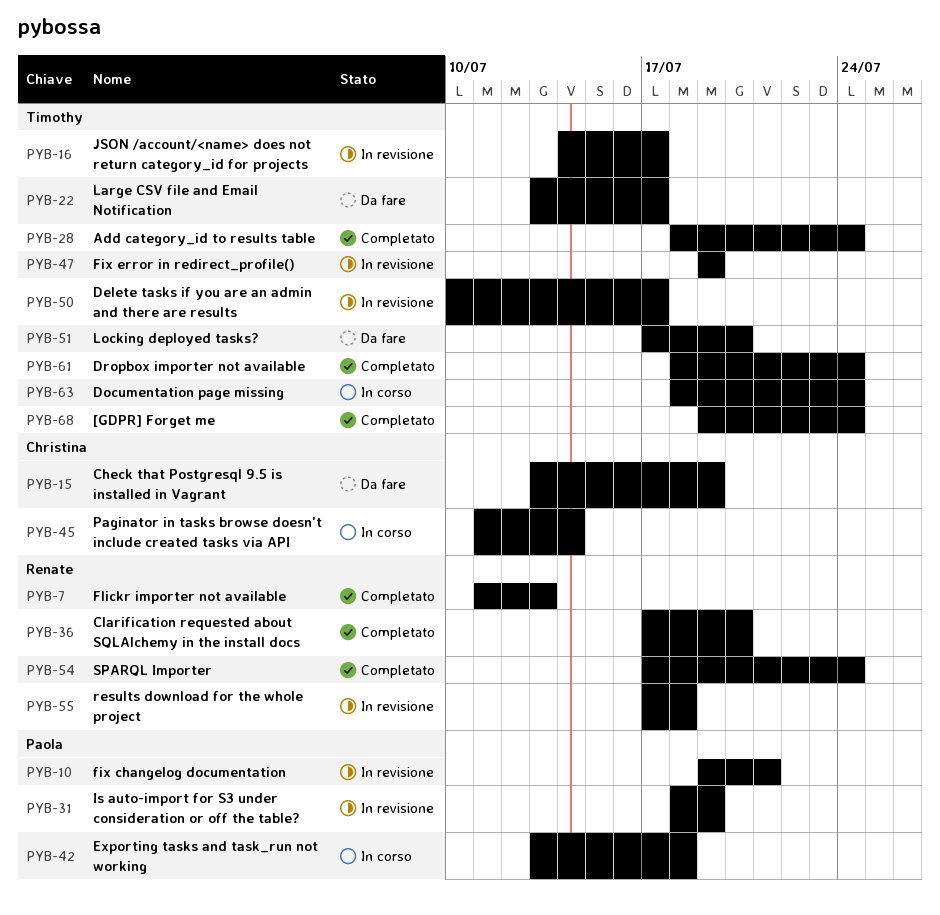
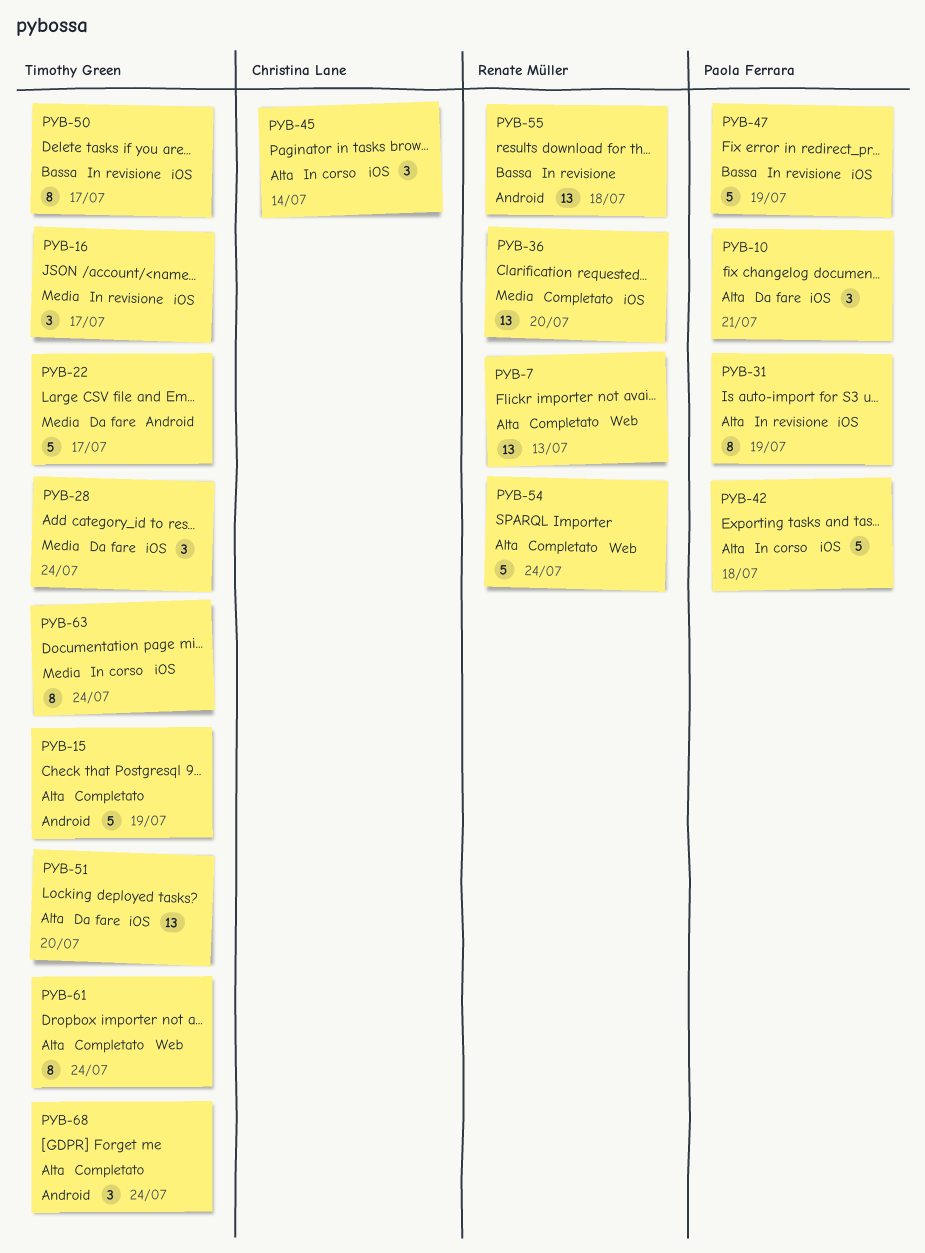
PYB-10, status: In revisione -> Da fare
PYB-15, status: Da fare -> Completato
PYB-15, owner: Christina Lane -> Timothy Green
PYB-28, status: Completato -> Da fare
PYB-47, owner: Timothy Green -> Paola Ferrara

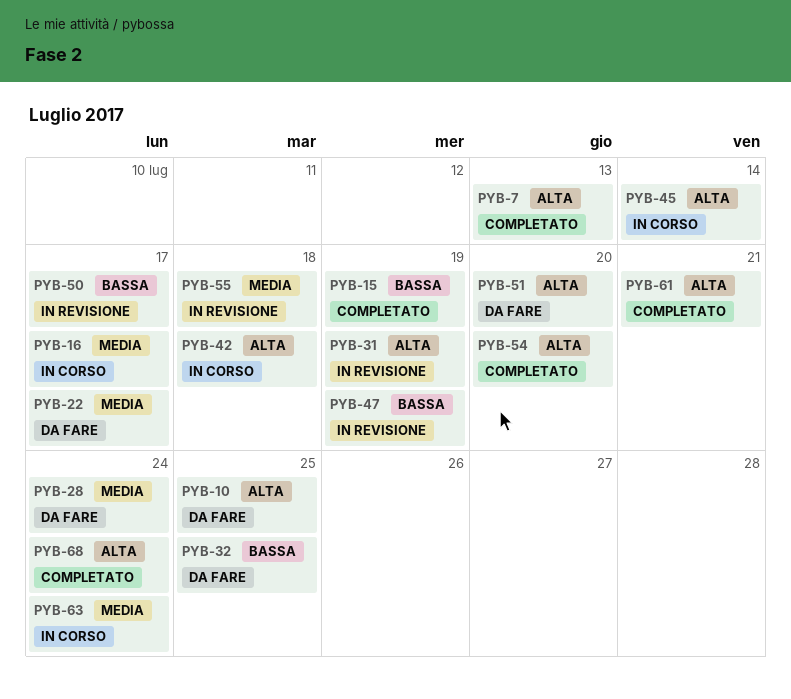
PYB-10, due: Jul 21 -> Jul 25
PYB-15, priority: Alta -> Bassa
PYB-16, status: In revisione -> In corso
PYB-32: none -> present
PYB-36: present -> none
PYB-54, due: Jul 24 -> Jul 20
PYB-55, priority: Bassa -> Media
PYB-61, due: Jul 24 -> Jul 21

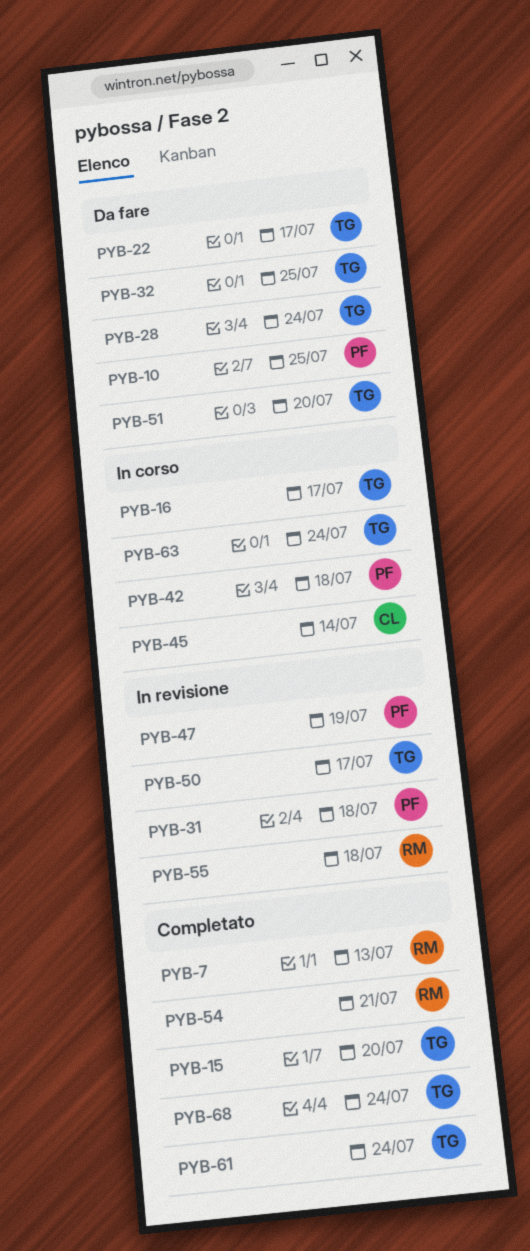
PYB-15, due: Jul 19 -> Jul 20
PYB-31, due: Jul 19 -> Jul 18
PYB-54, due: Jul 20 -> Jul 21
PYB-61, due: Jul 21 -> Jul 24

